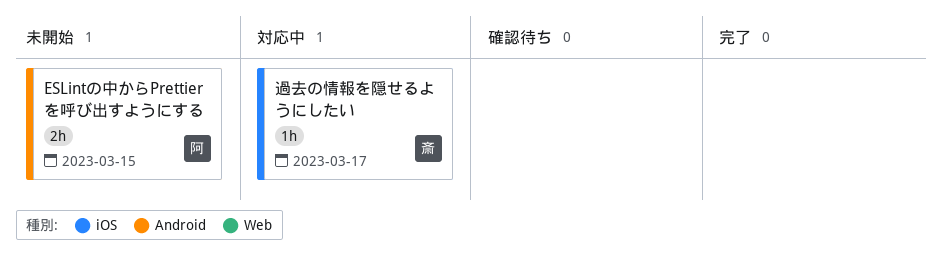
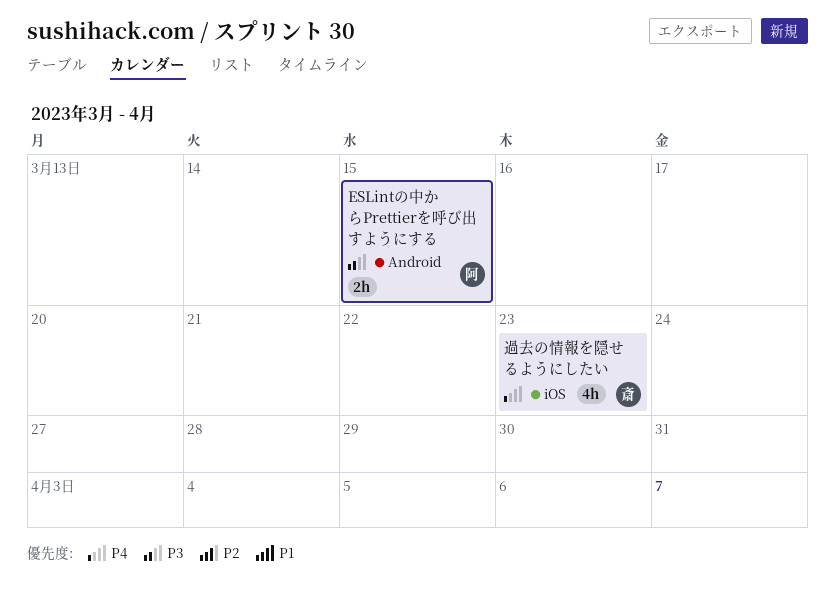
過去の情報を隠せるようにしたい, estimate: 1h -> 4h
過去の情報を隠せるようにしたい, due: Mar 17 -> Mar 23

